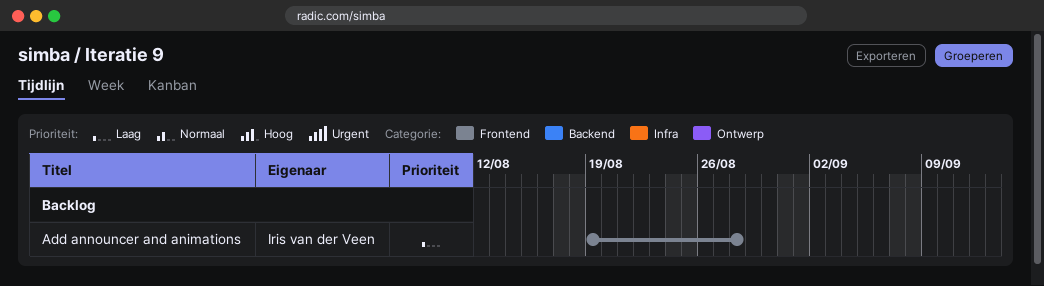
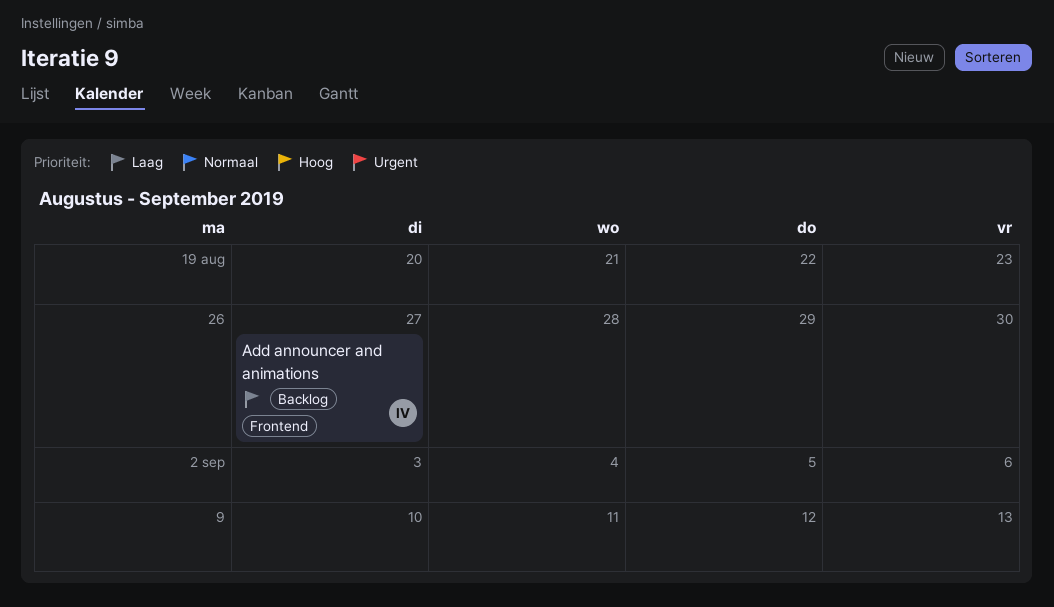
Add announcer and animations, due: Aug 28 -> Aug 27

